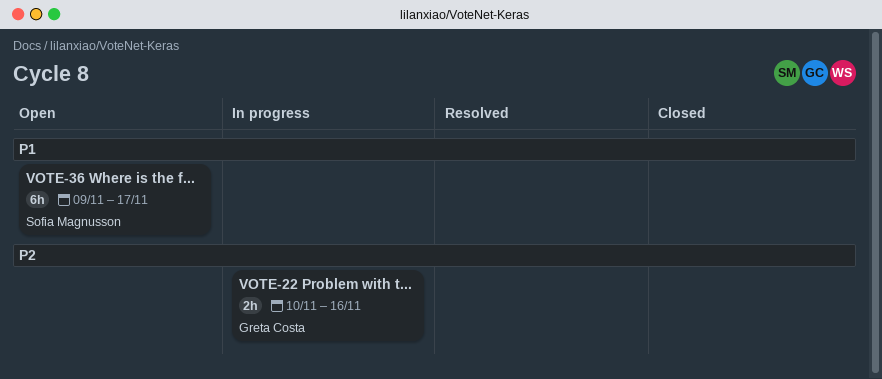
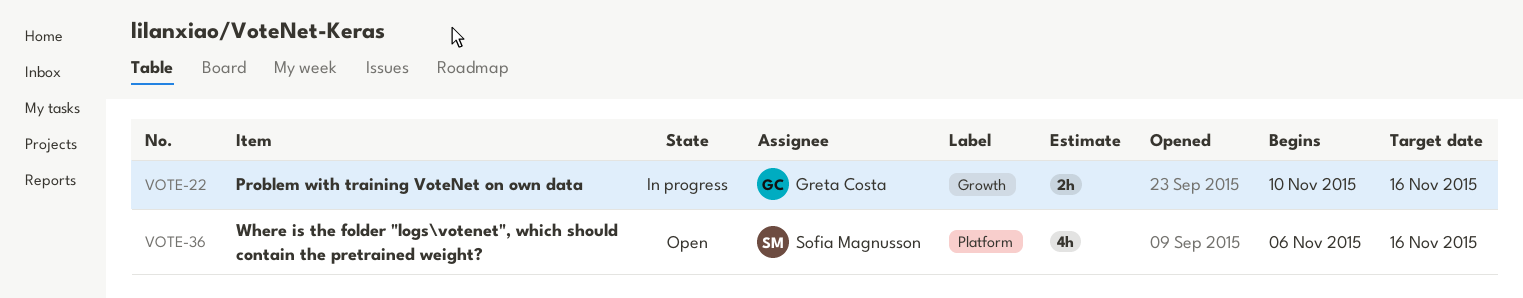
VOTE-36, estimate: 6h -> 4h
VOTE-36, start: Nov 9 -> Nov 6
VOTE-36, due: Nov 17 -> Nov 16

